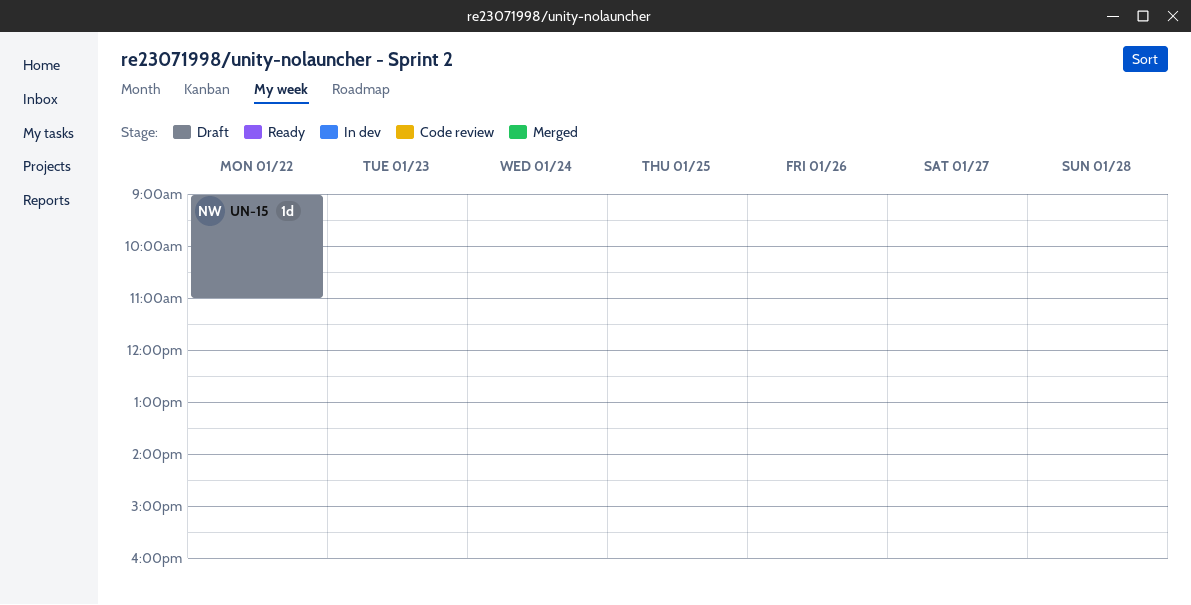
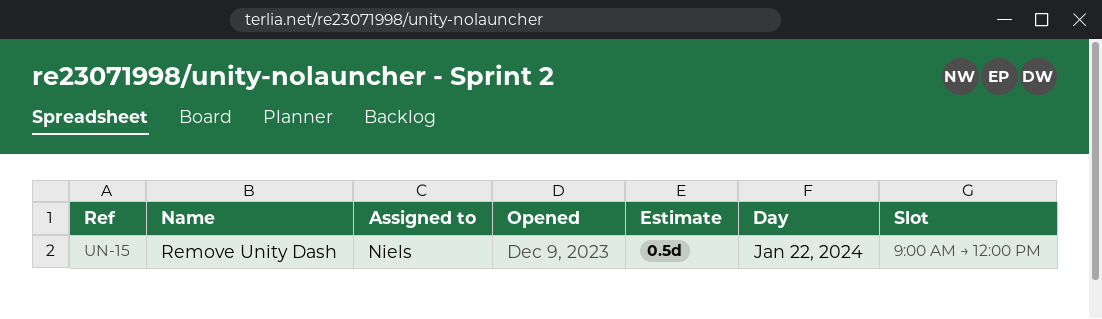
UN-15, estimate: 1d -> 0.5d
UN-15, ends: 11:00 -> 12:00

